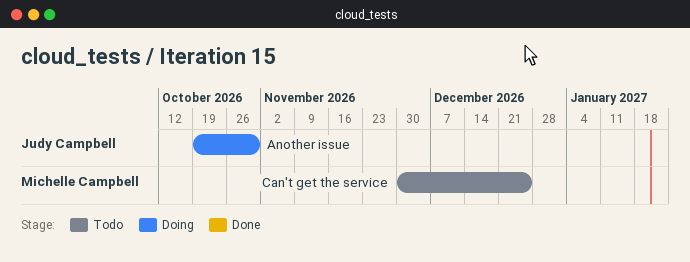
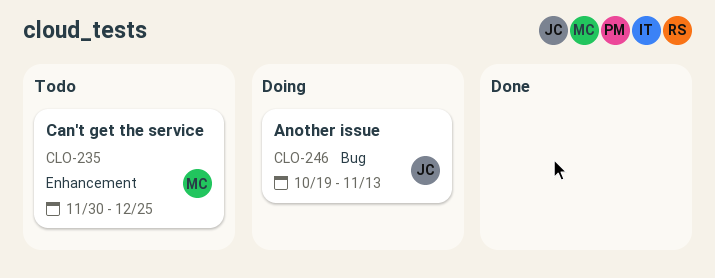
Another issue, due: Oct 30 -> Nov 13

